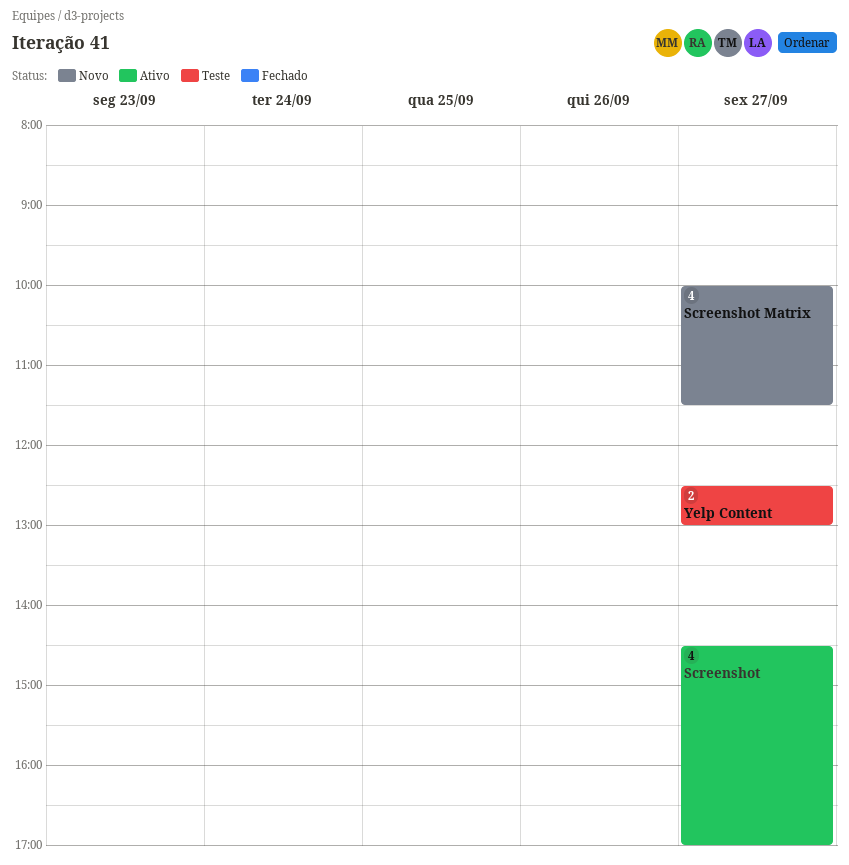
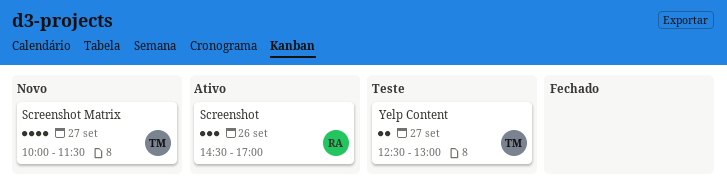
Screenshot, estimate: 4 -> 3
Screenshot, day: Sep 27 -> Sep 26

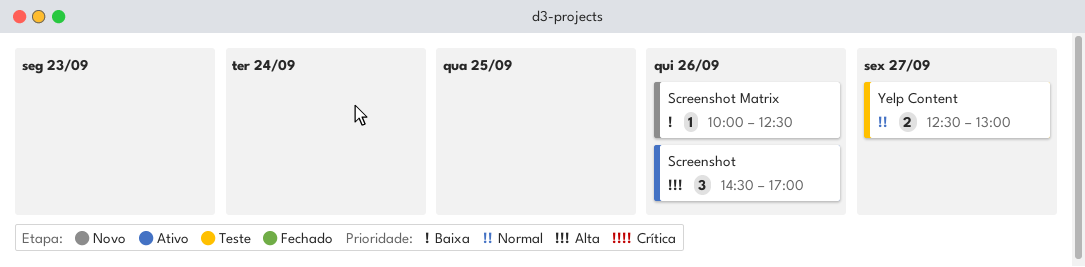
Screenshot Matrix, estimate: 4 -> 1
Screenshot Matrix, day: Sep 27 -> Sep 26
Screenshot Matrix, ends: 11:30 -> 12:30

